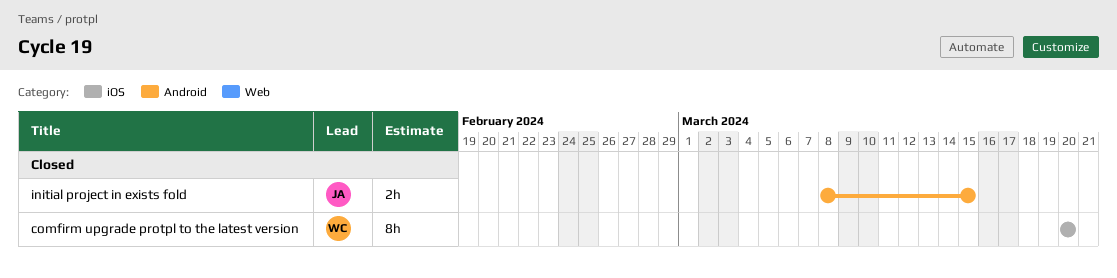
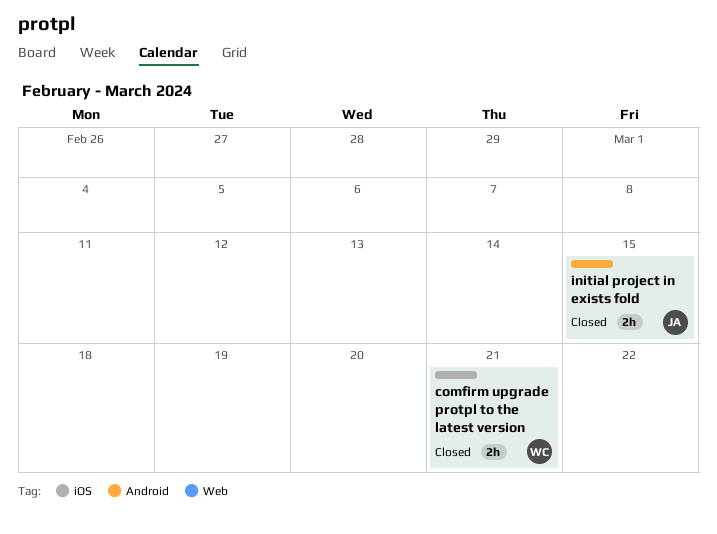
comfirm upgrade protpl to the latest version, estimate: 8h -> 2h
comfirm upgrade protpl to the latest version, due: Mar 20 -> Mar 21

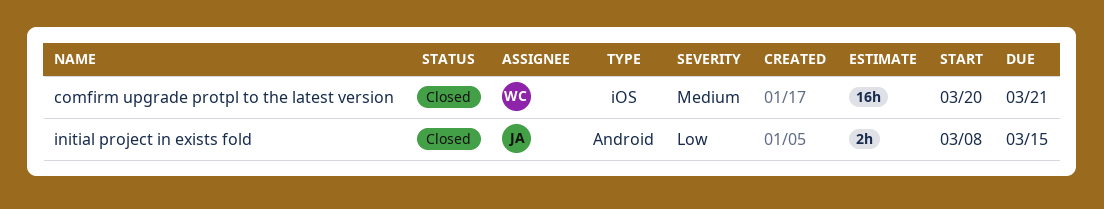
comfirm upgrade protpl to the latest version, estimate: 2h -> 16h

